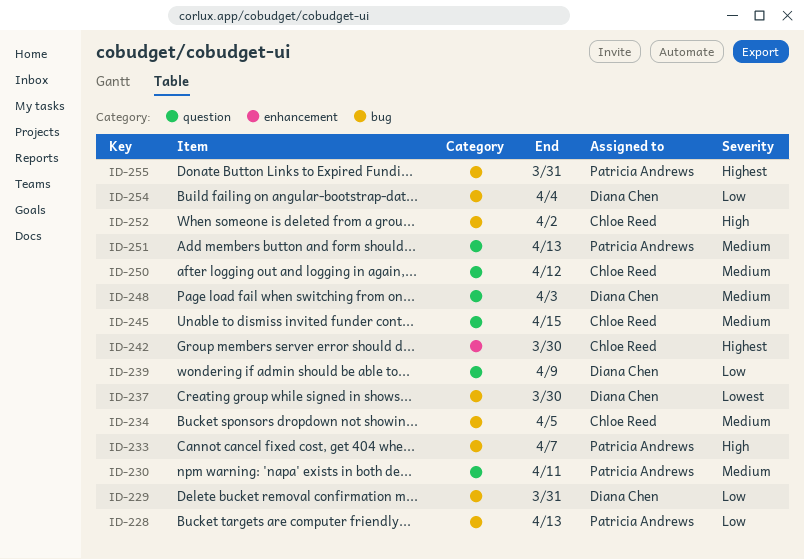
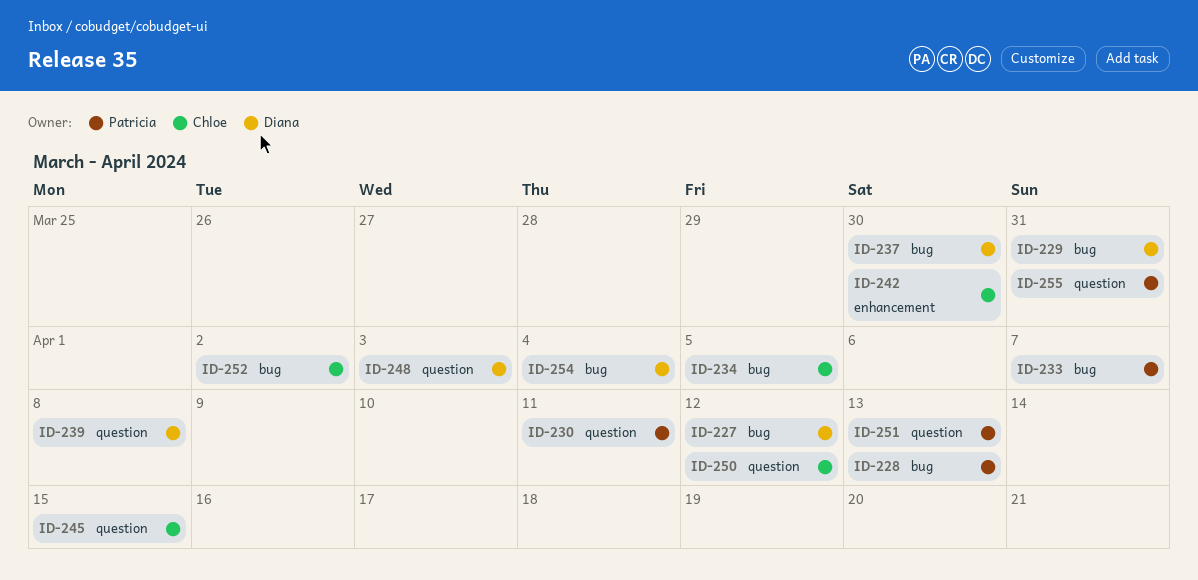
ID-227: none -> present
ID-239, due: Apr 9 -> Apr 8
ID-255, label: bug -> question

